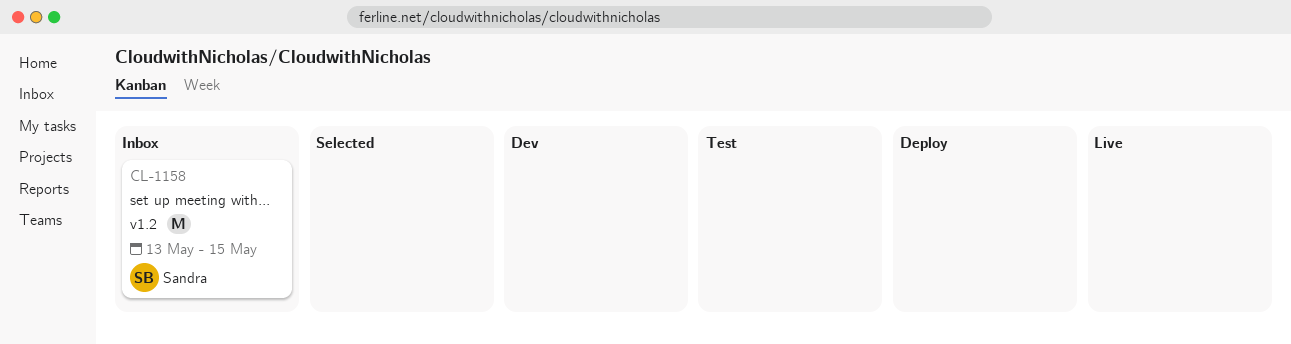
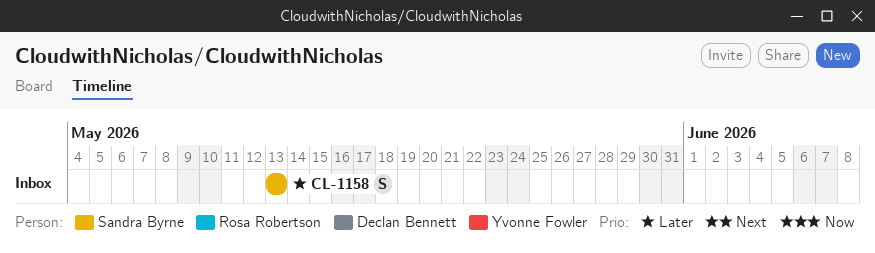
CL-1158, estimate: M -> S
CL-1158, due: May 15 -> May 13

